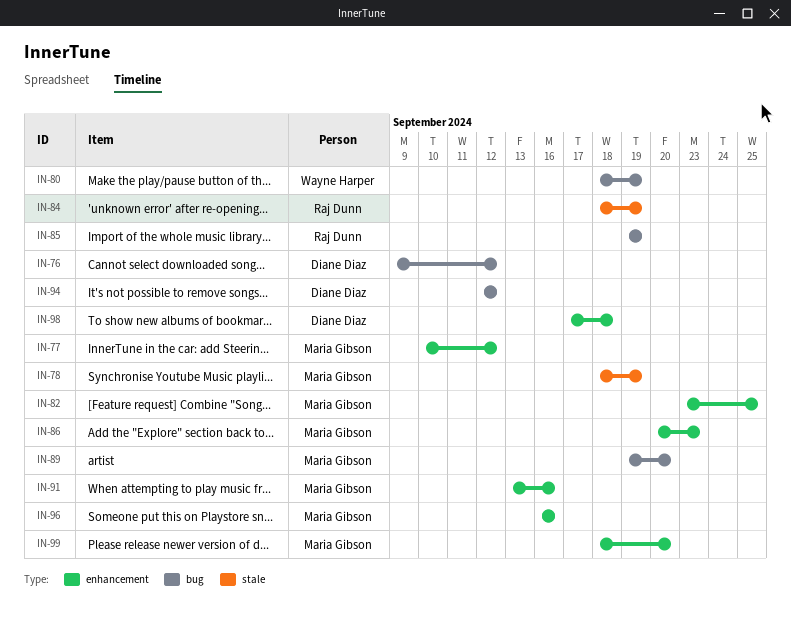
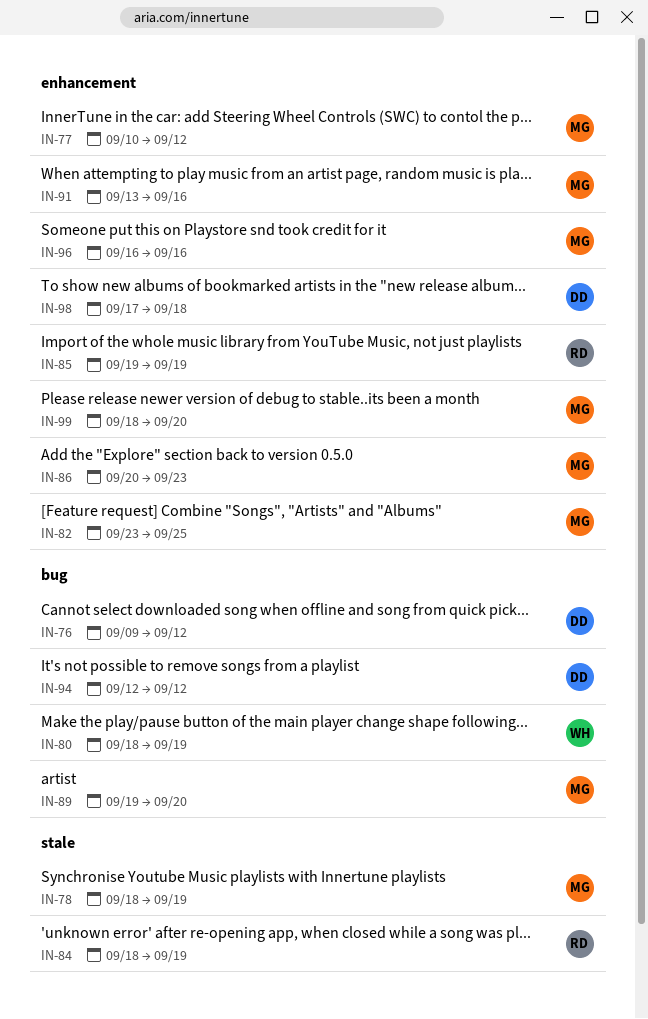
IN-85, label: bug -> enhancement

